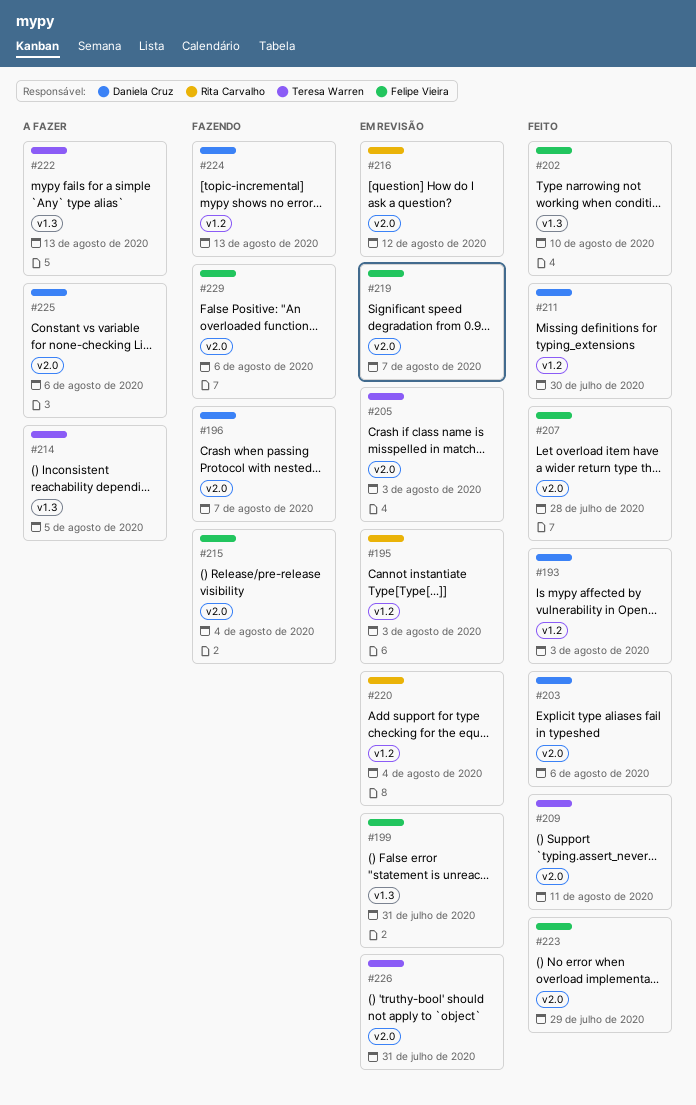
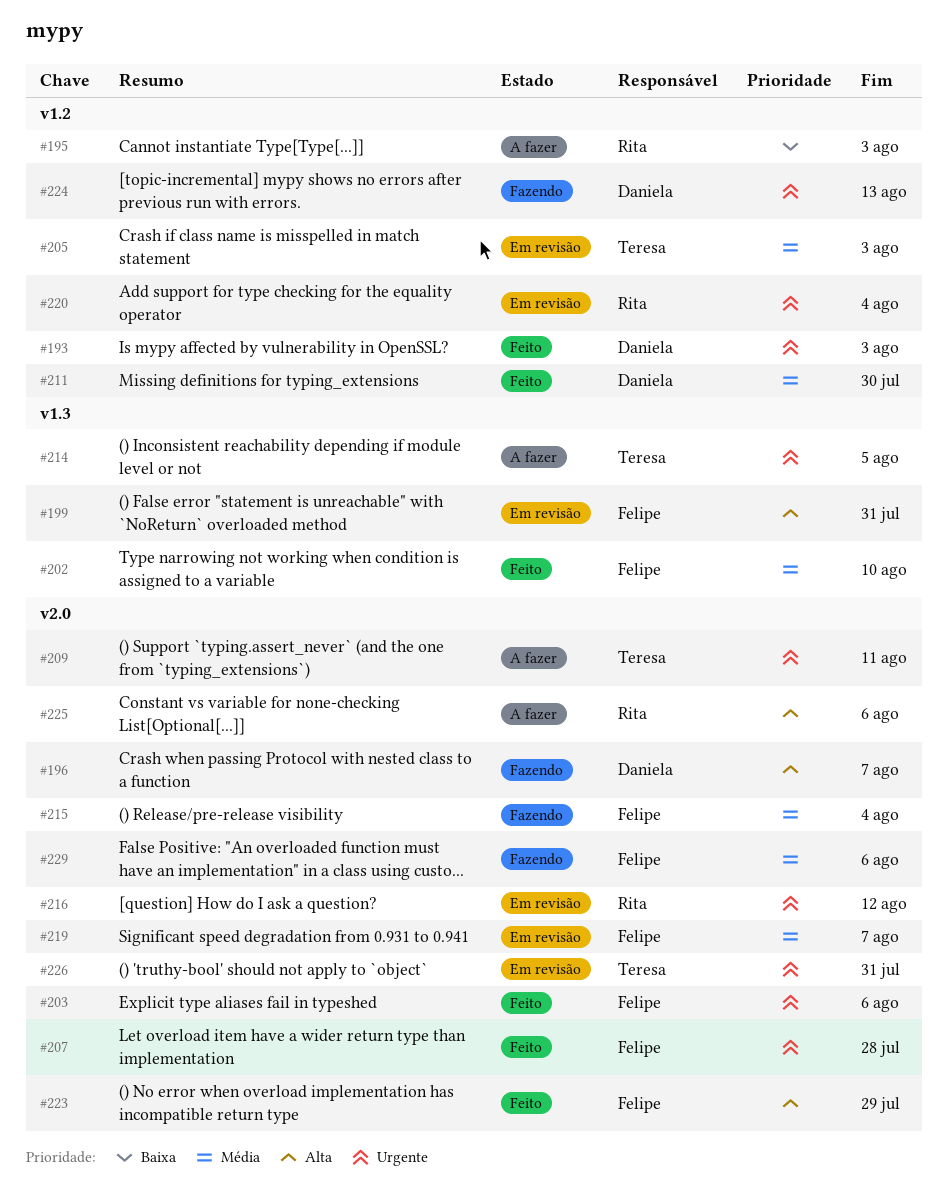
#195, status: Em revisão -> A fazer
#203, owner: Daniela Cruz -> Felipe Vieira
#205, label: v2.0 -> v1.2
#209, status: Feito -> A fazer
#222: present -> none
#225, owner: Daniela Cruz -> Rita Carvalho

